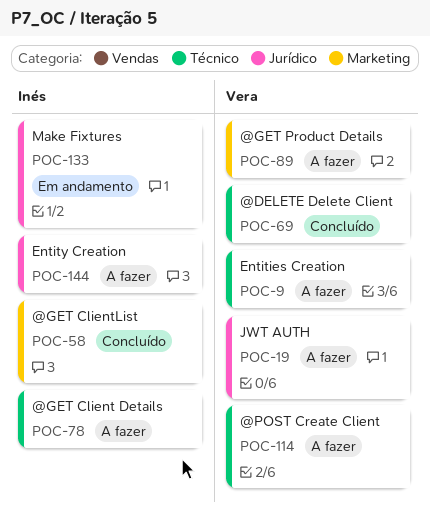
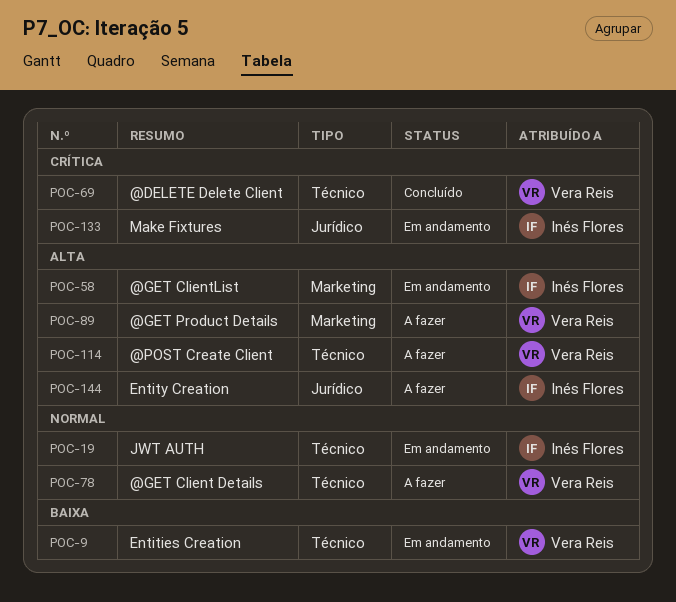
POC-9, status: A fazer -> Em andamento
POC-19, status: A fazer -> Em andamento
POC-19, owner: Vera Reis -> Inés Flores
POC-19, label: Jurídico -> Técnico
POC-58, status: Concluído -> Em andamento
POC-78, owner: Inés Flores -> Vera Reis

